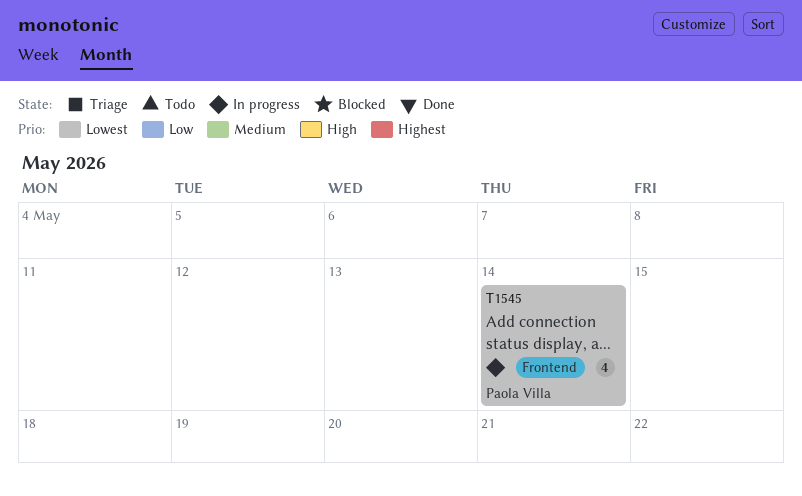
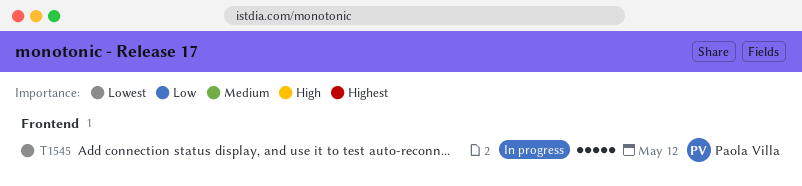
T1545, estimate: 4 -> 5
T1545, due: May 14 -> May 12

